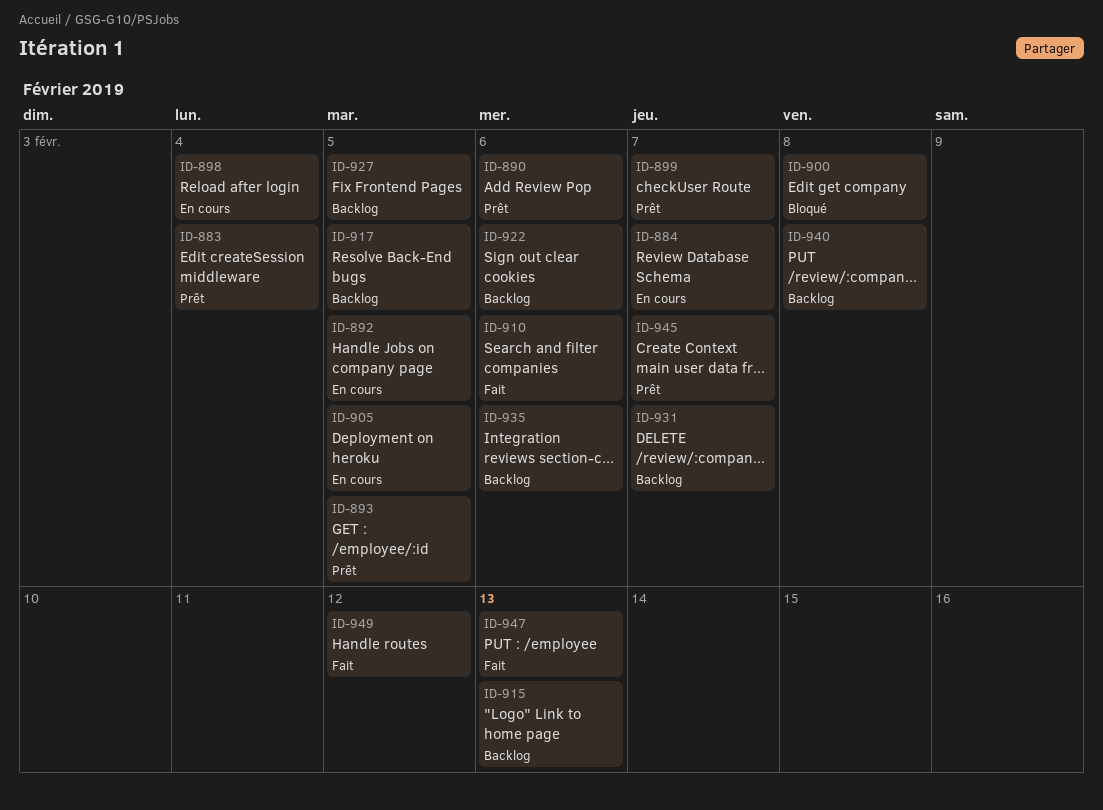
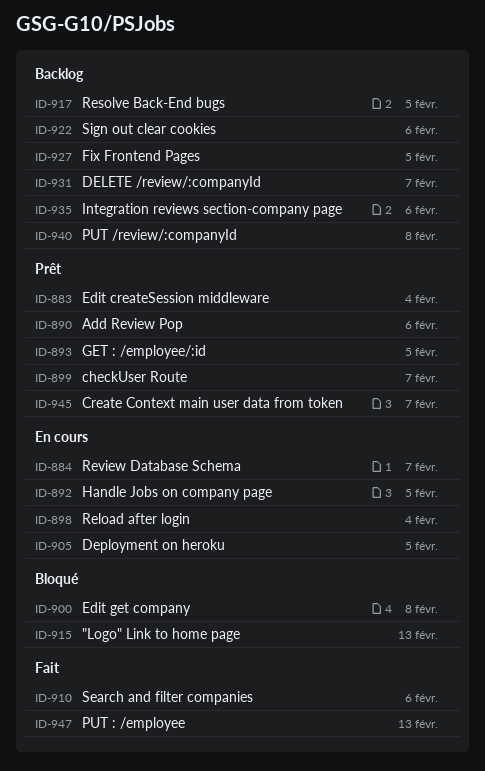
ID-915, status: Backlog -> Bloqué
ID-949: present -> none

